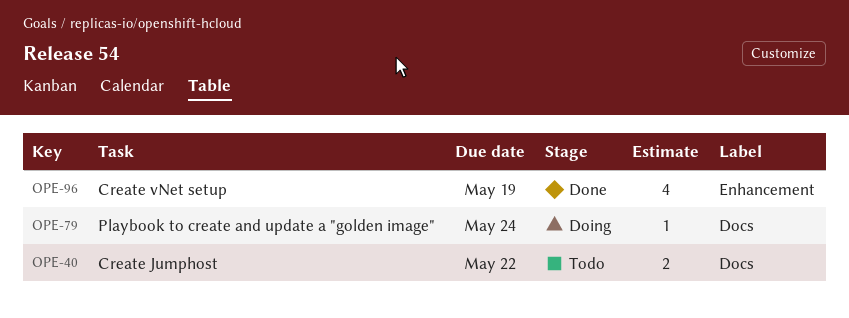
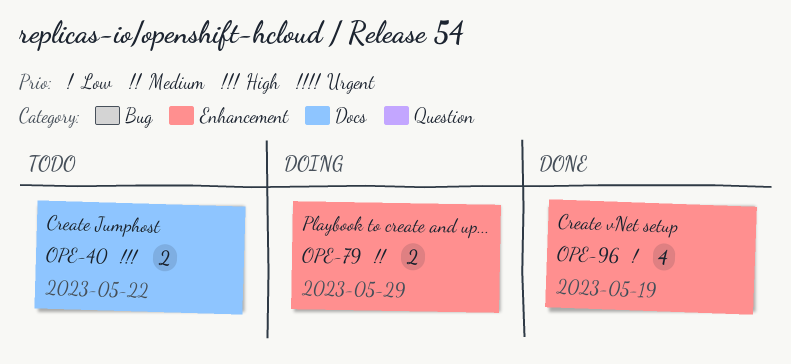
OPE-79, label: Docs -> Enhancement
OPE-79, estimate: 1 -> 2
OPE-79, due: May 24 -> May 29

